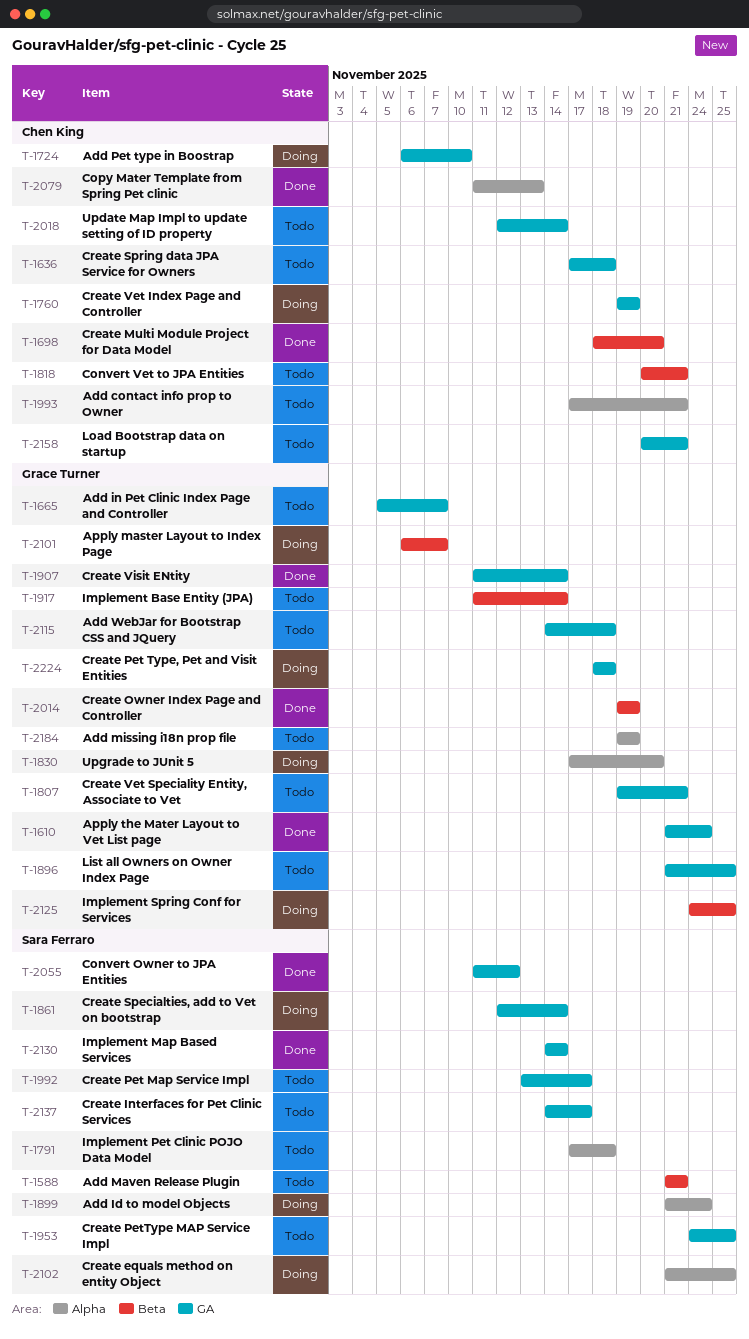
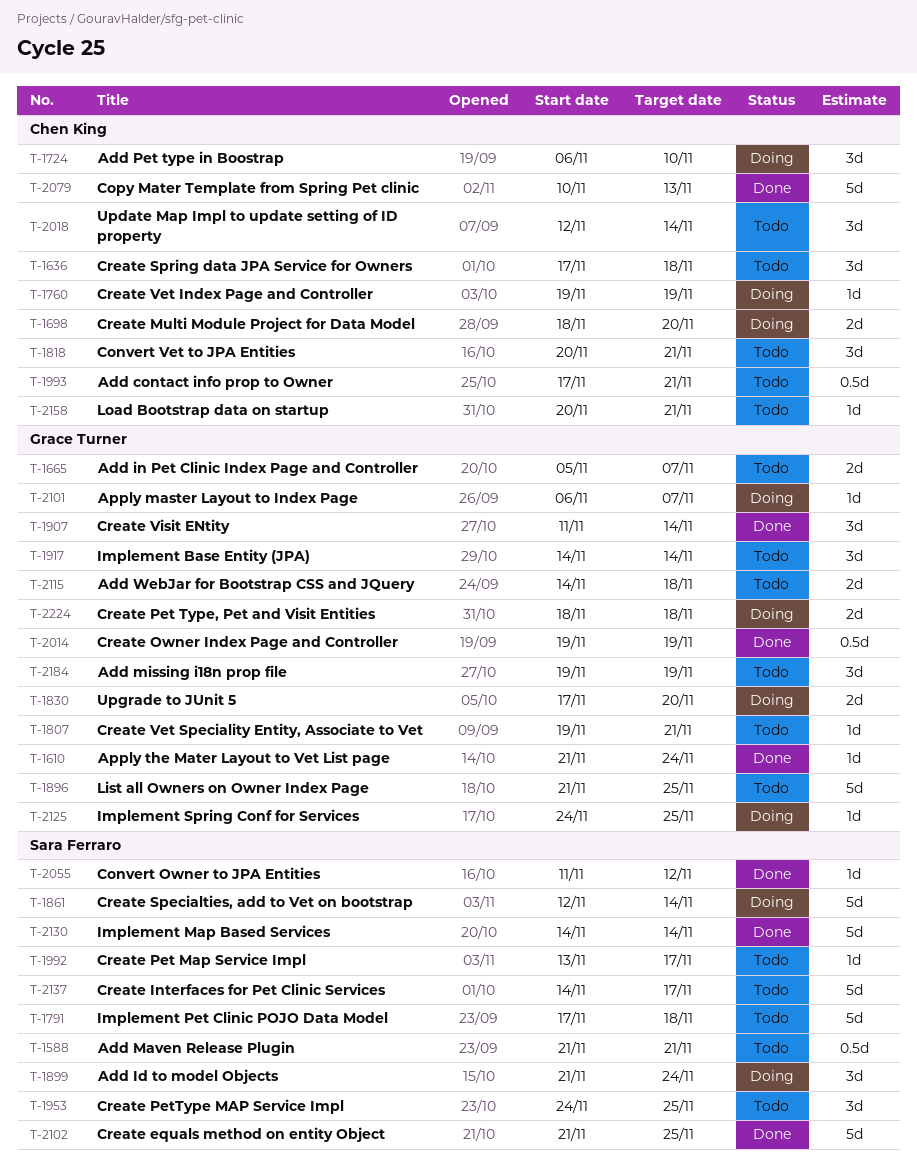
T-1698, status: Done -> Doing
T-1917, start: Nov 11 -> Nov 14
T-2079, start: Nov 11 -> Nov 10
T-2102, status: Doing -> Done

